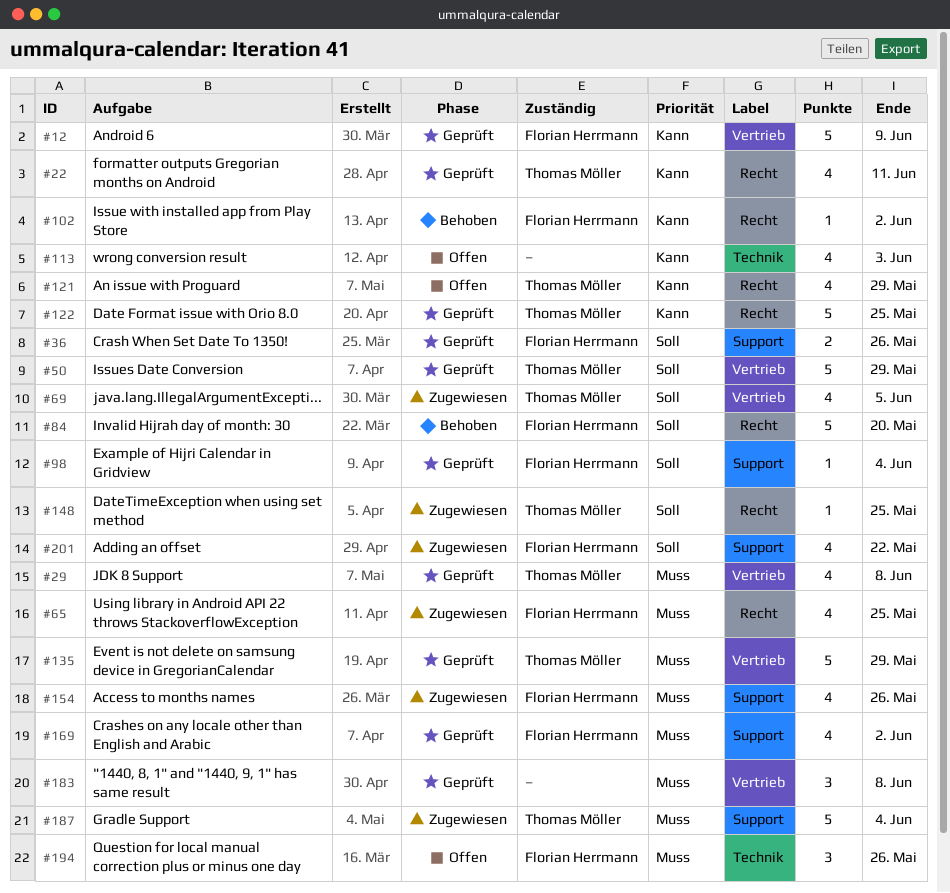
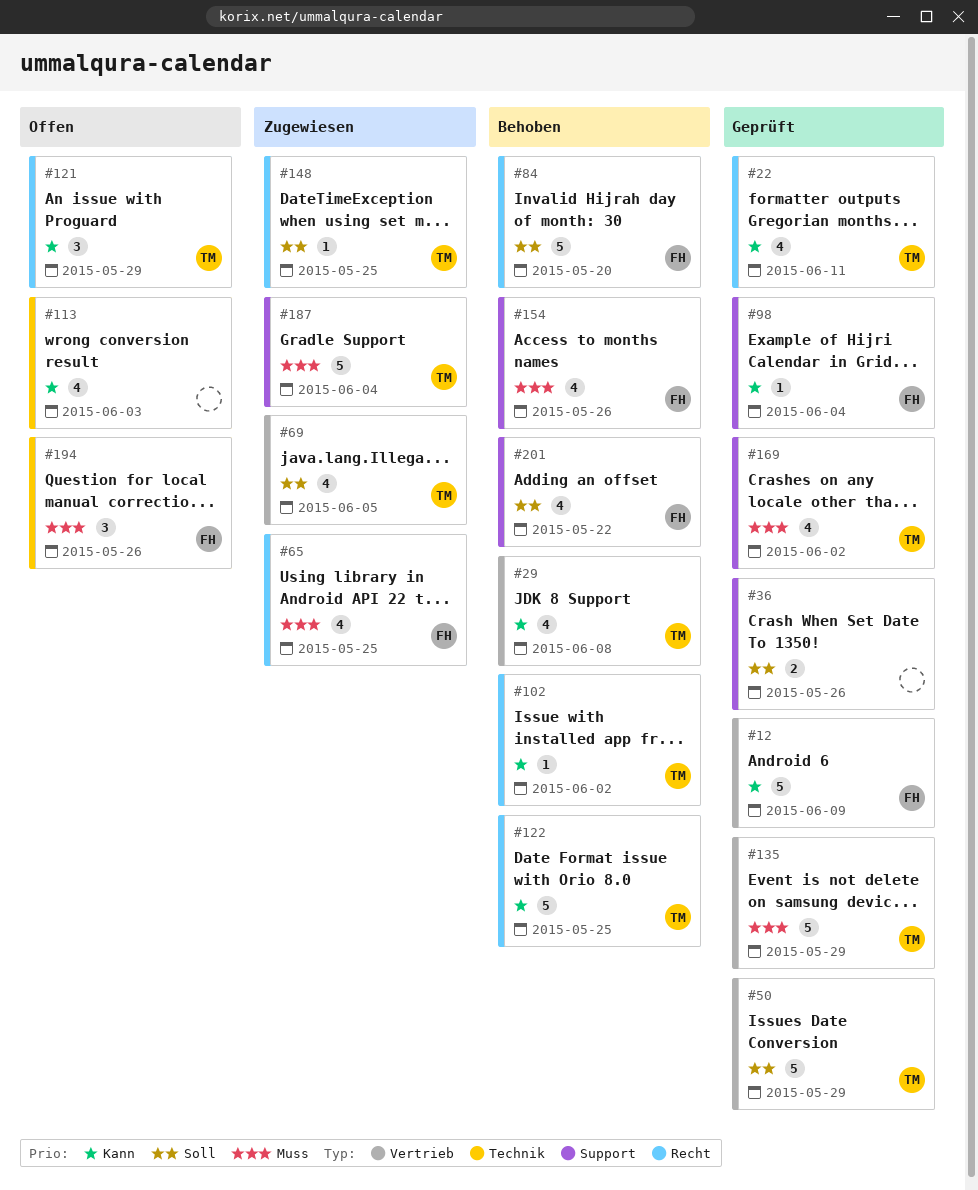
#29, status: Geprüft -> Behoben
#29, priority: Muss -> Kann
#36, owner: Florian Herrmann -> none
#98, priority: Soll -> Kann
#102, owner: Florian Herrmann -> Thomas Möller
#121, estimate: 4 -> 3
#122, status: Geprüft -> Behoben
#154, status: Zugewiesen -> Behoben
#169, owner: Florian Herrmann -> Thomas Möller
#183: present -> none
#201, status: Zugewiesen -> Behoben

